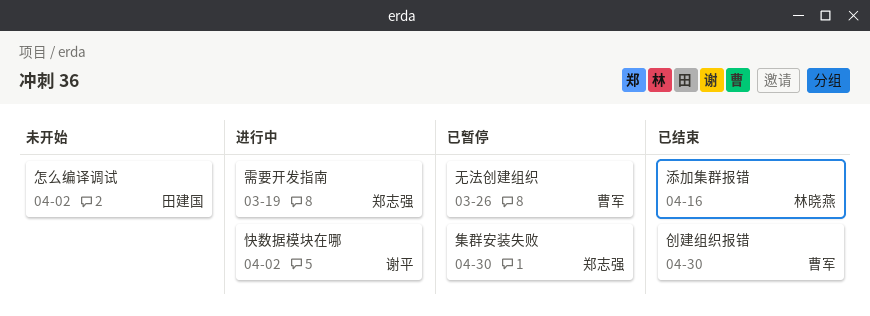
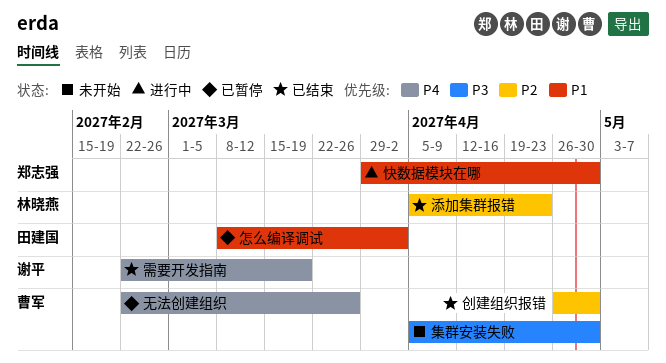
快数据模块在哪, owner: 谢平 -> 郑志强
快数据模块在哪, due: Apr 2 -> Apr 30
怎么编译调试, status: 未开始 -> 已暂停
添加集群报错, due: Apr 16 -> Apr 23
集群安装失败, status: 已暂停 -> 未开始
集群安装失败, owner: 郑志强 -> 曹军
需要开发指南, status: 进行中 -> 已结束
需要开发指南, owner: 郑志强 -> 谢平

